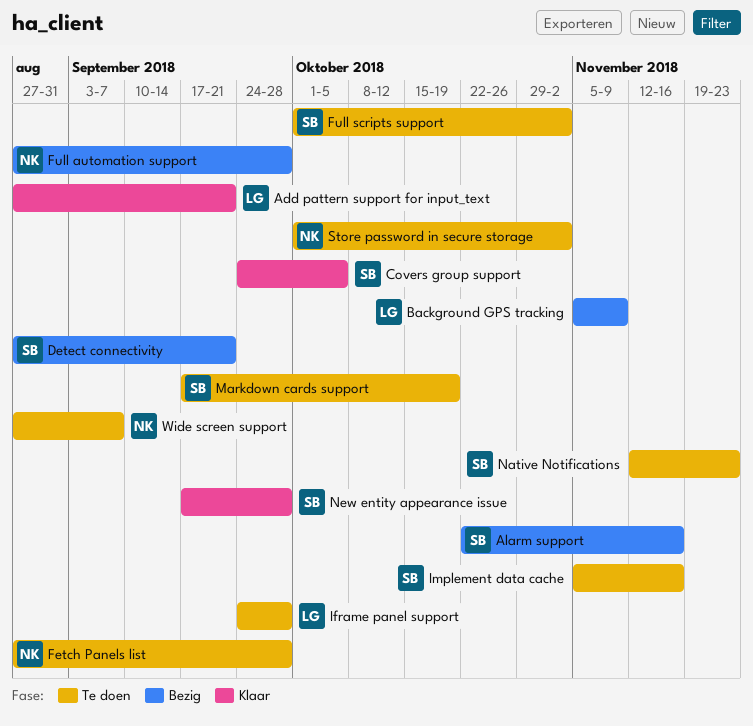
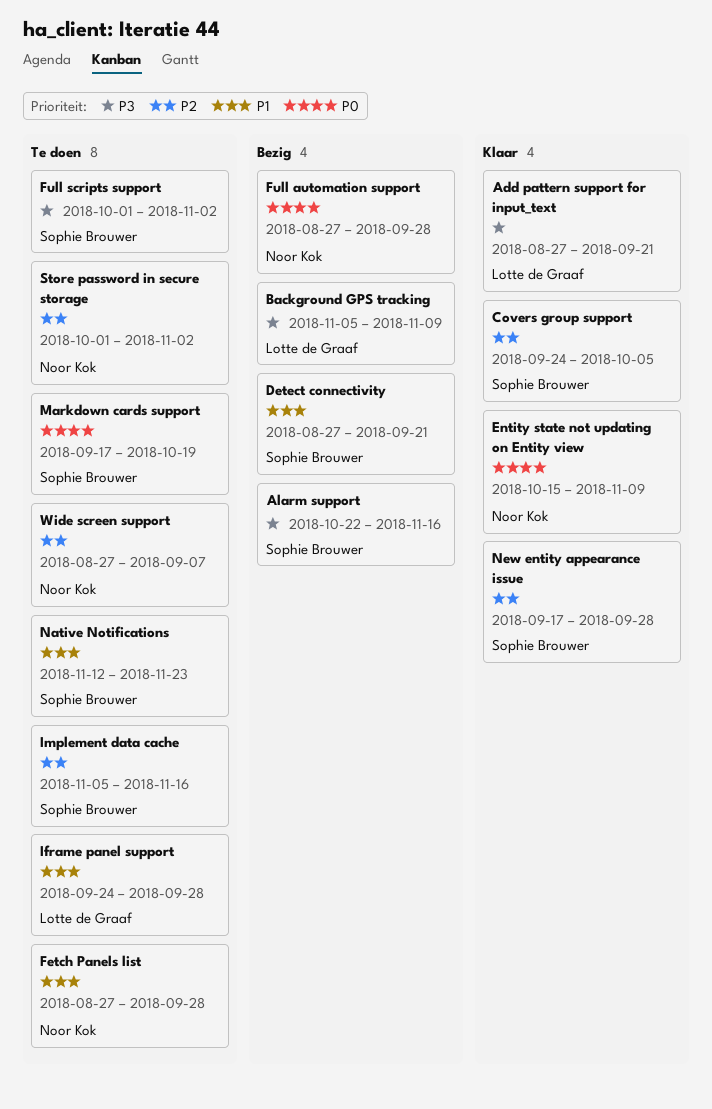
Entity state not updating on Entity view: none -> present

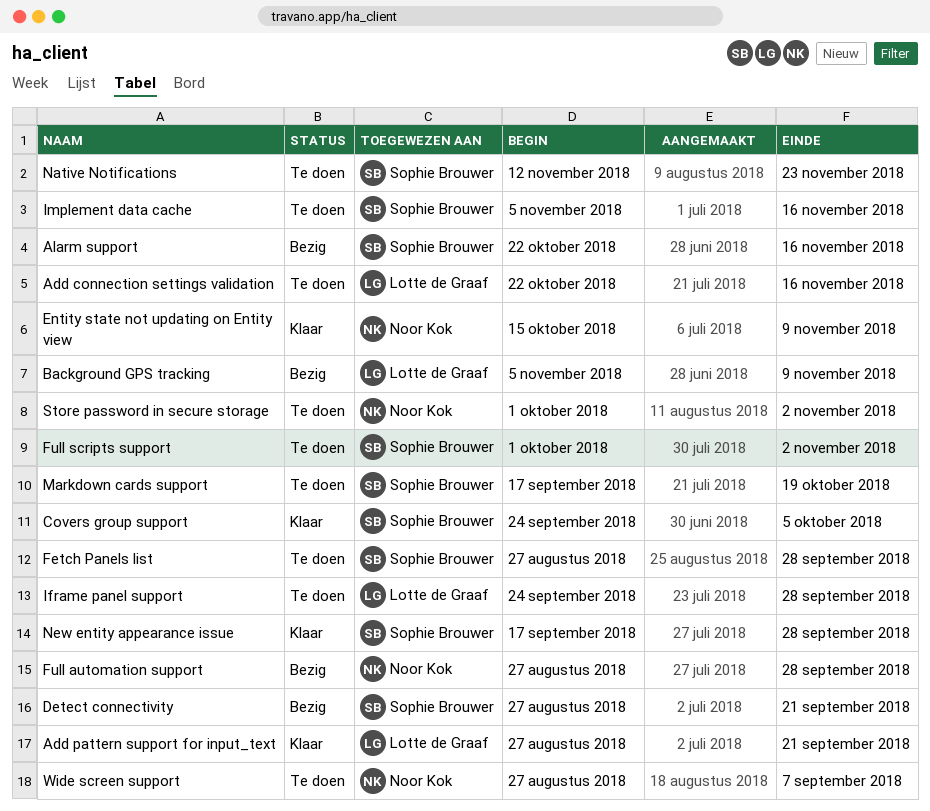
Add connection settings validation: none -> present
Fetch Panels list, owner: Noor Kok -> Sophie Brouwer

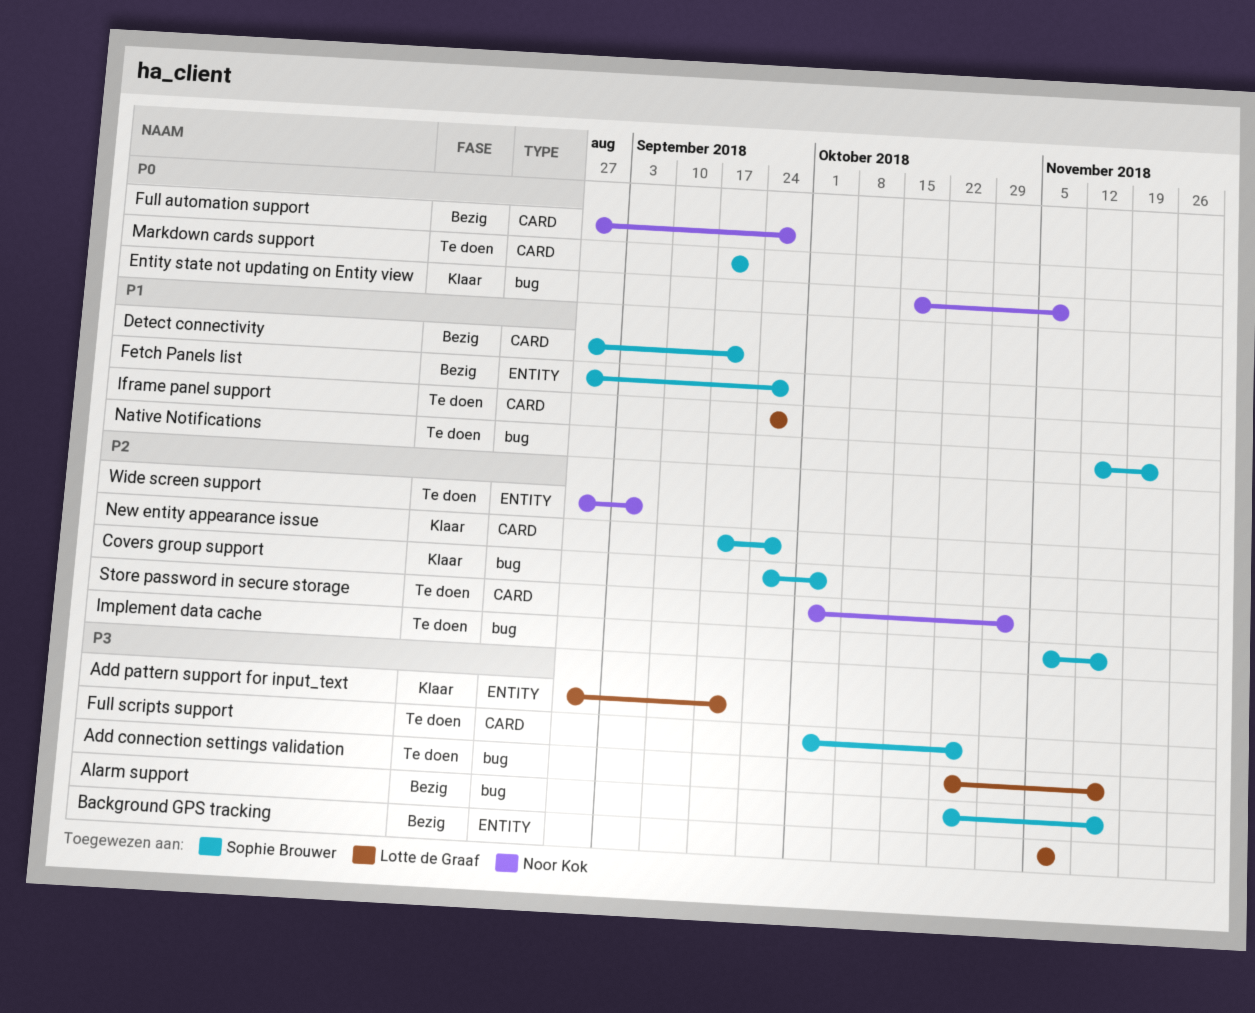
Fetch Panels list, status: Te doen -> Bezig
Full scripts support, due: Nov 2 -> Oct 26
Markdown cards support, due: Oct 19 -> Sep 21

